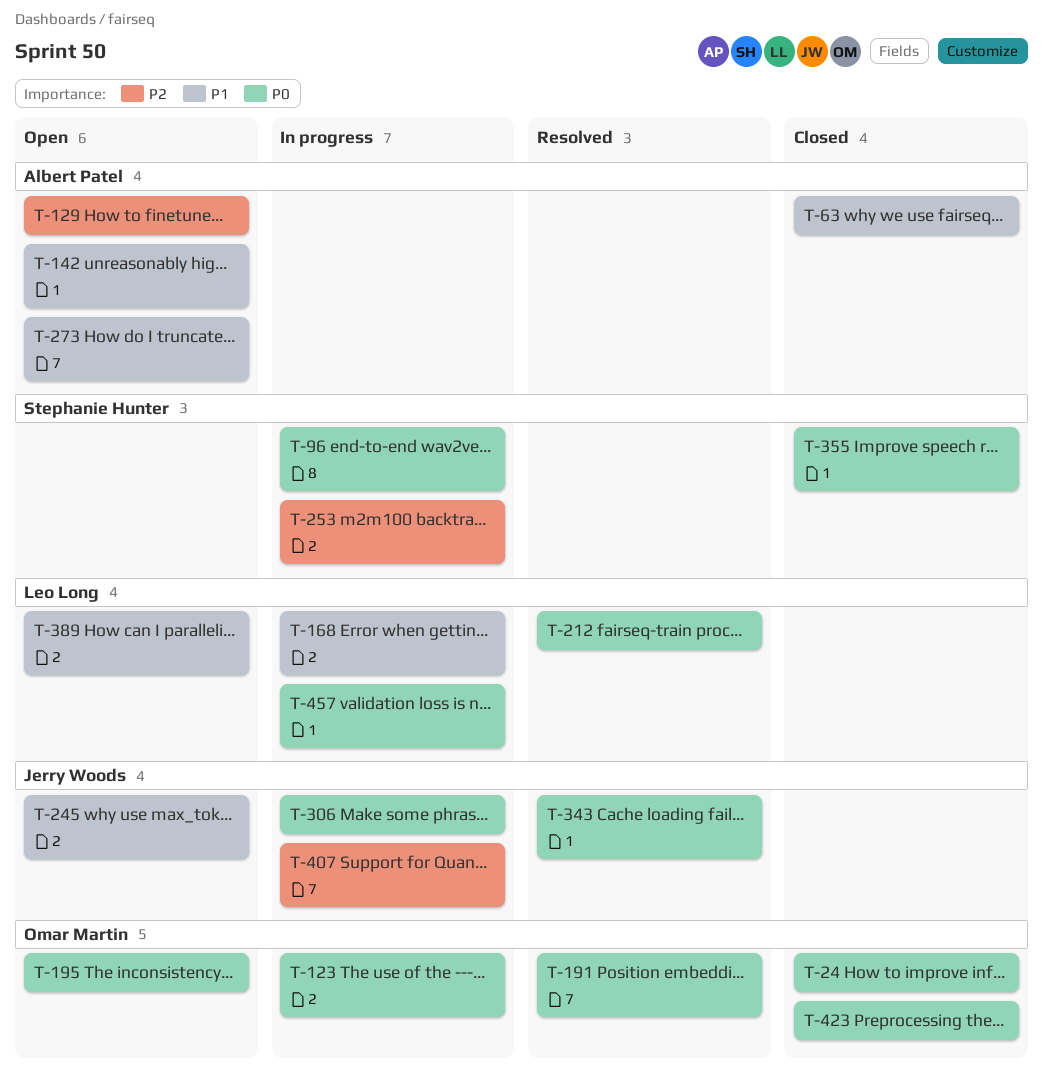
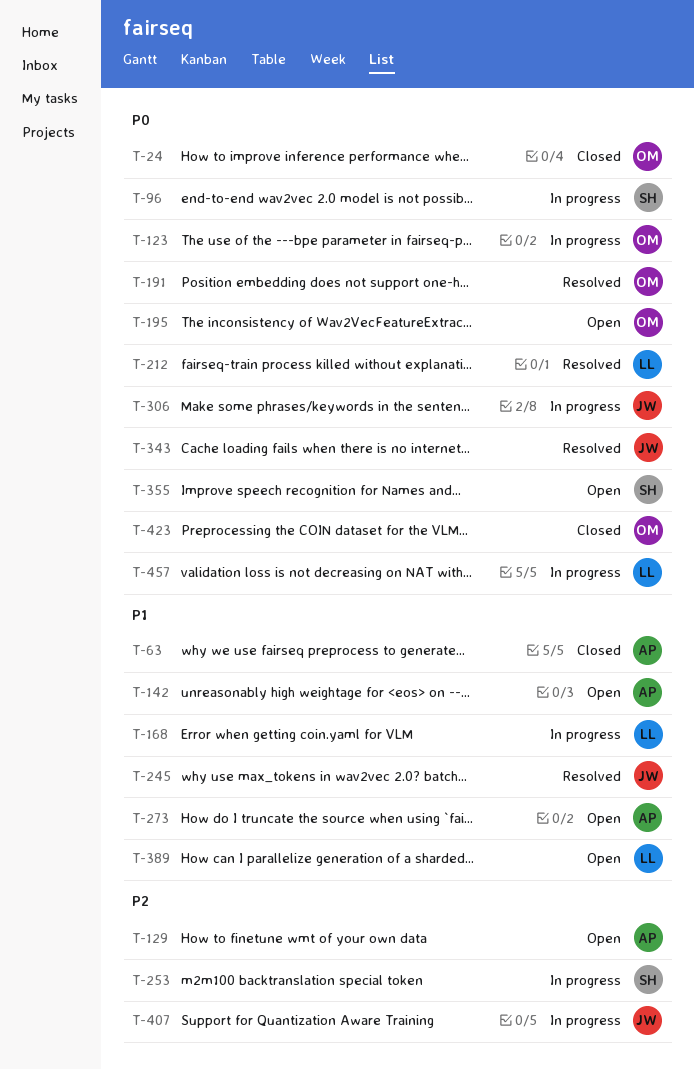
T-245, status: Open -> Resolved
T-355, status: Closed -> Open

